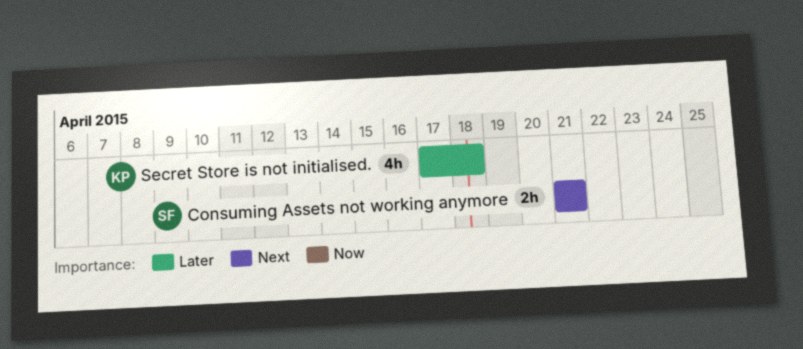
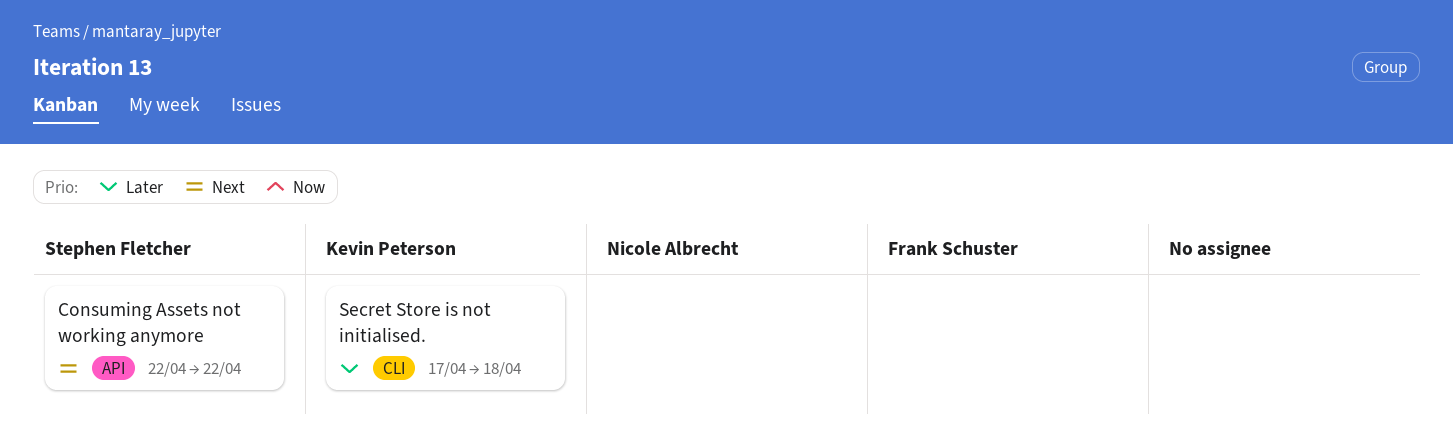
Consuming Assets not working anymore, start: Apr 21 -> Apr 22
Consuming Assets not working anymore, due: Apr 21 -> Apr 22

